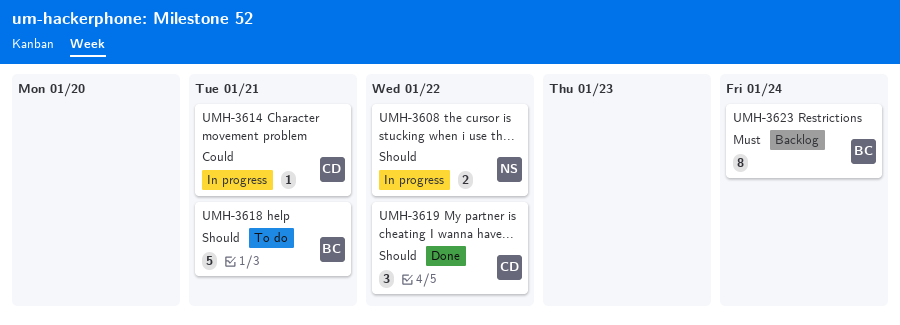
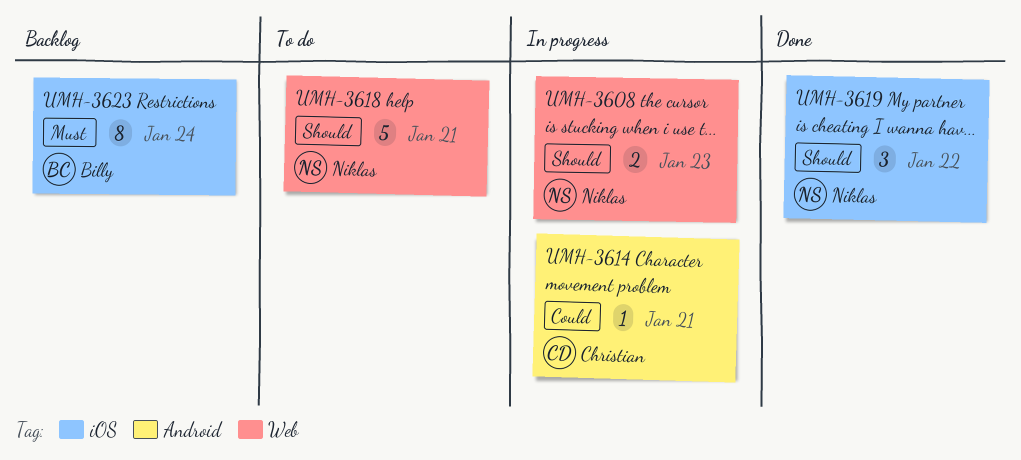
UMH-3608, due: Jan 22 -> Jan 23
UMH-3618, owner: Billy -> Niklas
UMH-3619, owner: Christian -> Niklas

